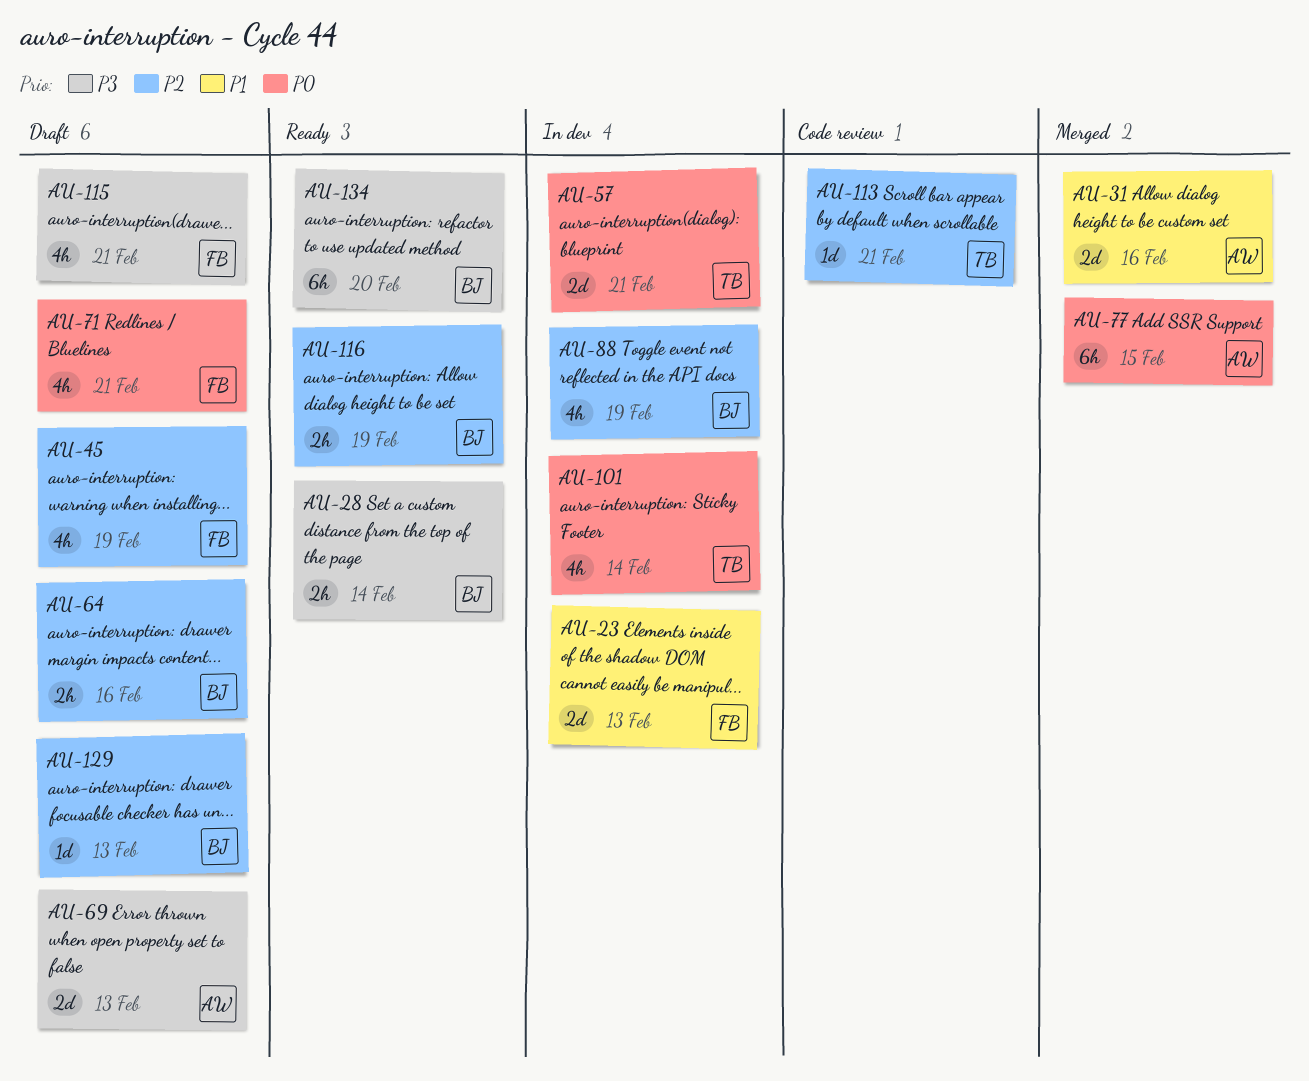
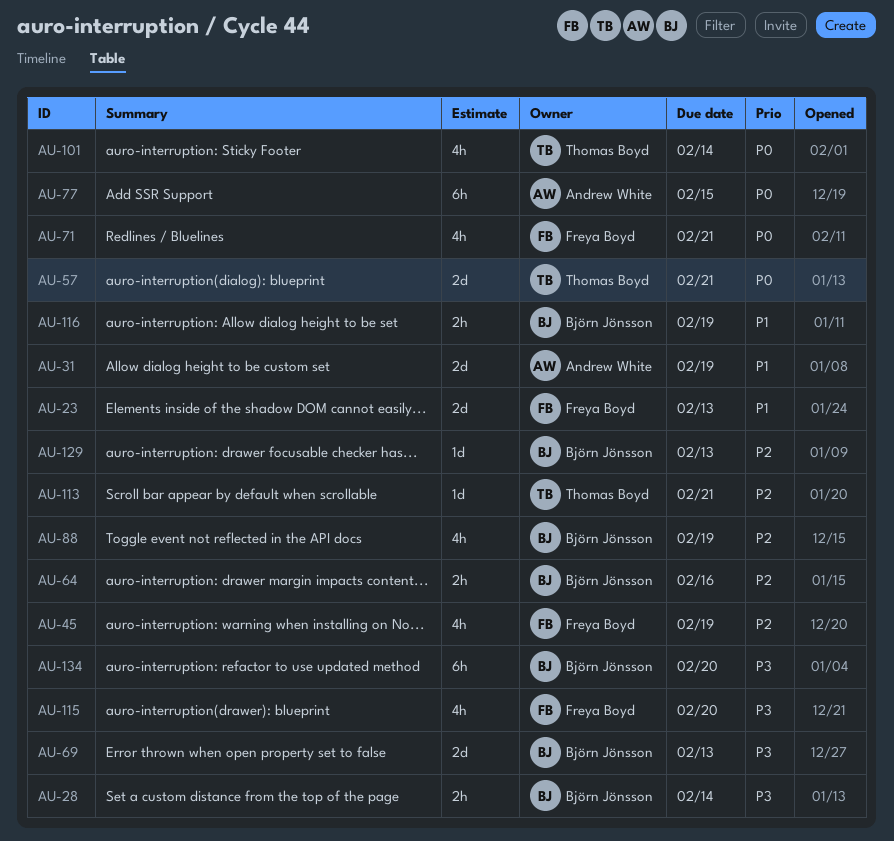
AU-31, due: Feb 16 -> Feb 19
AU-69, owner: Andrew White -> Björn Jönsson
AU-115, due: Feb 21 -> Feb 20
AU-116, priority: P2 -> P1

